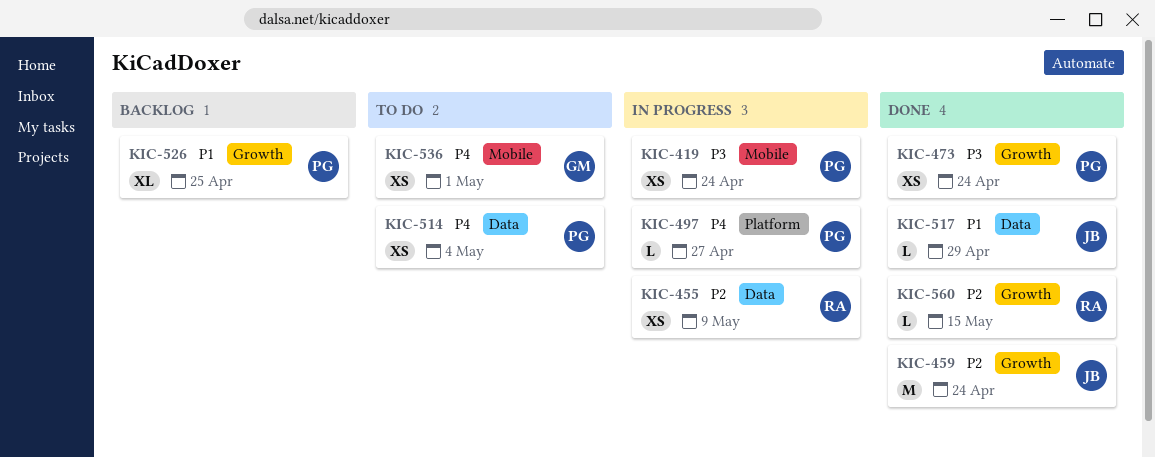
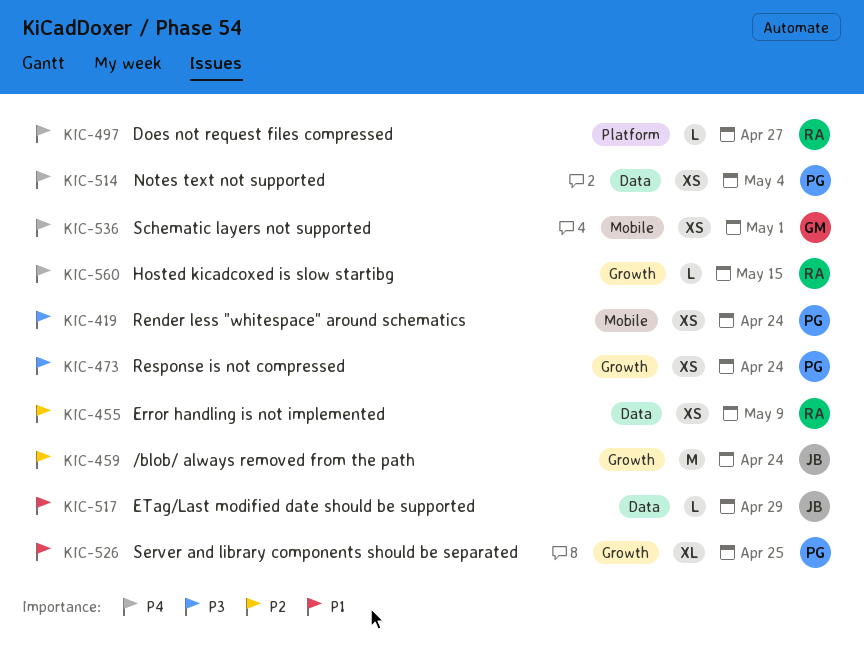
KIC-497, owner: PG -> RA
KIC-560, priority: P2 -> P4

